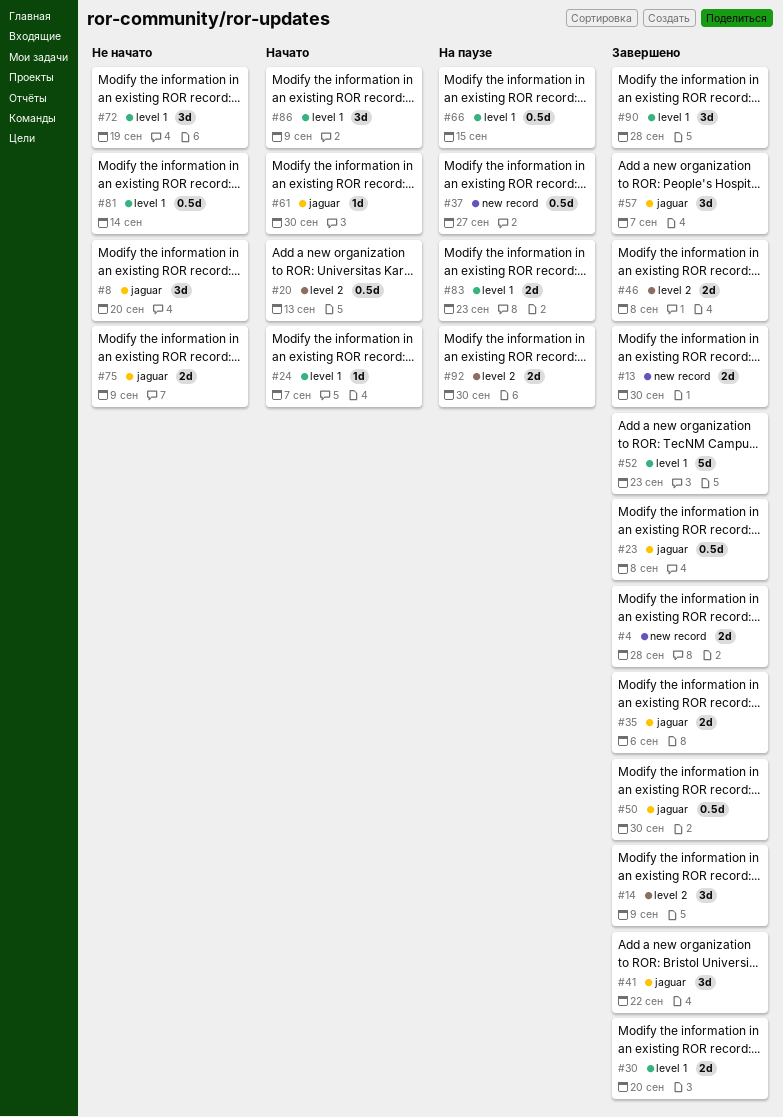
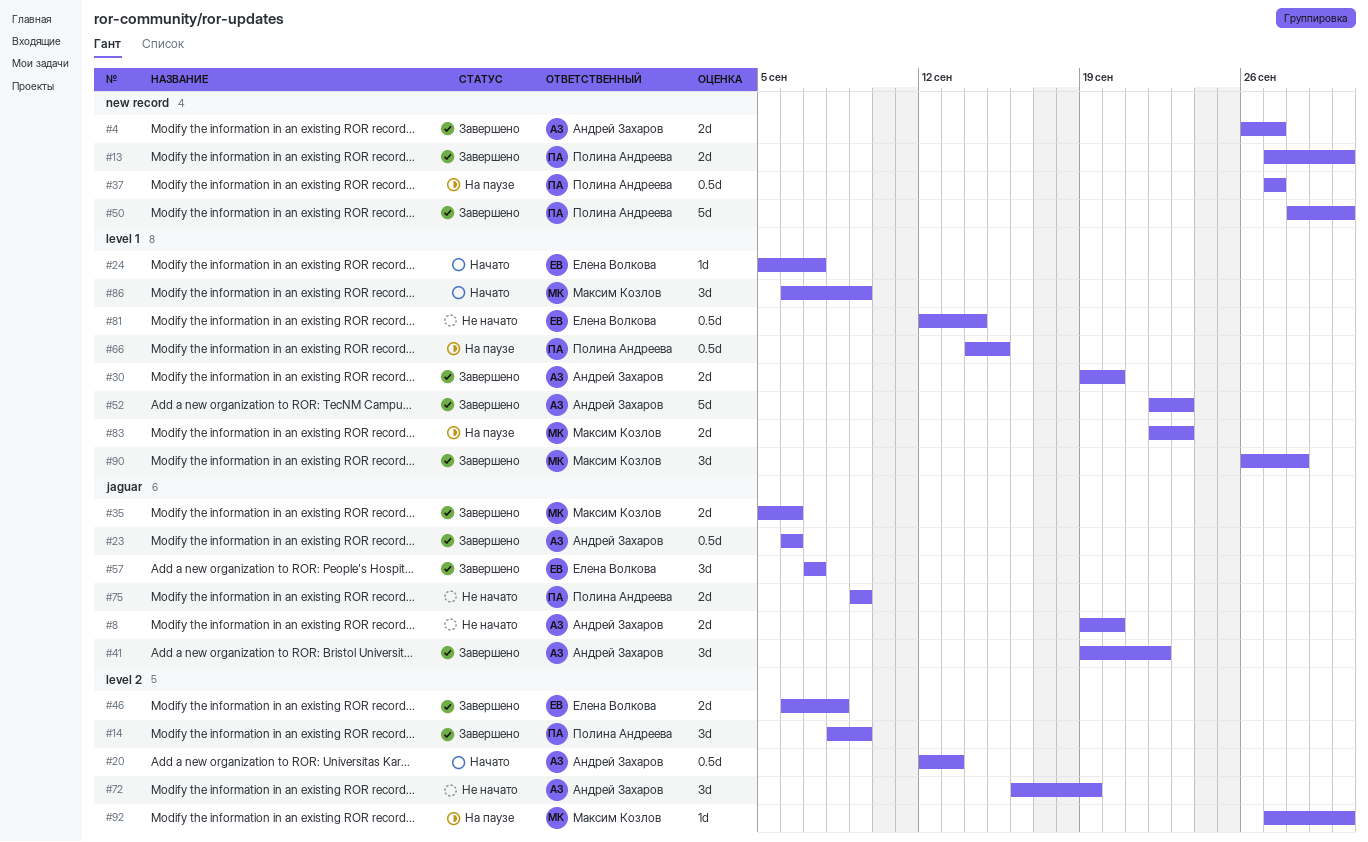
#4, due: Sep 28 -> Sep 27
#8, estimate: 3d -> 2d
#23, due: Sep 8 -> Sep 6
#50, label: jaguar -> new record
#50, estimate: 0.5d -> 5d
#61: present -> none
#72, label: level 1 -> level 2
#92, estimate: 2d -> 1d

